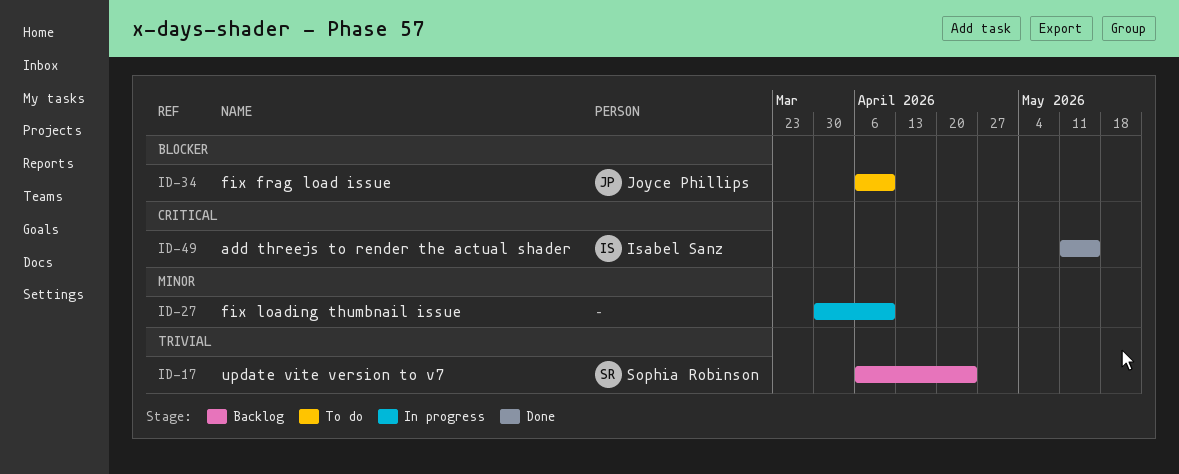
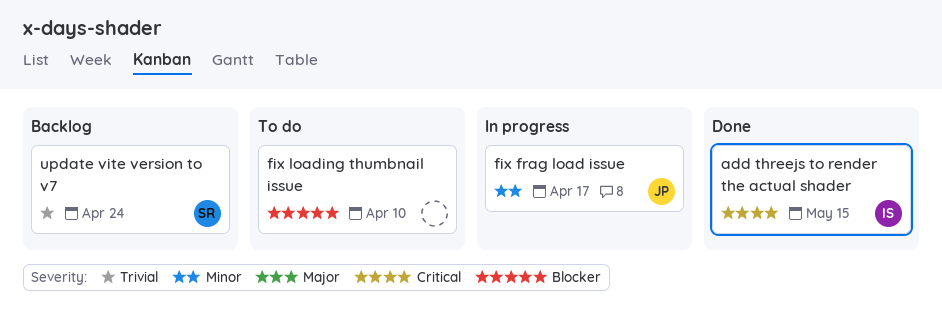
fix frag load issue, status: To do -> In progress
fix frag load issue, priority: Blocker -> Minor
fix frag load issue, due: Apr 10 -> Apr 17
fix loading thumbnail issue, status: In progress -> To do
fix loading thumbnail issue, priority: Minor -> Blocker

